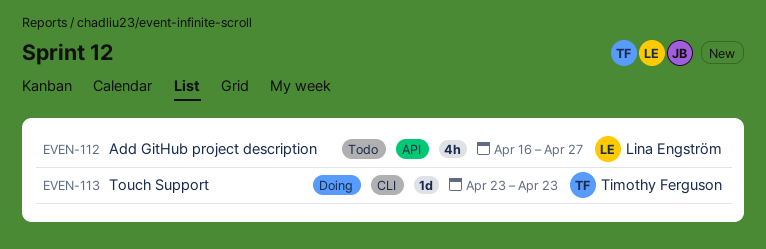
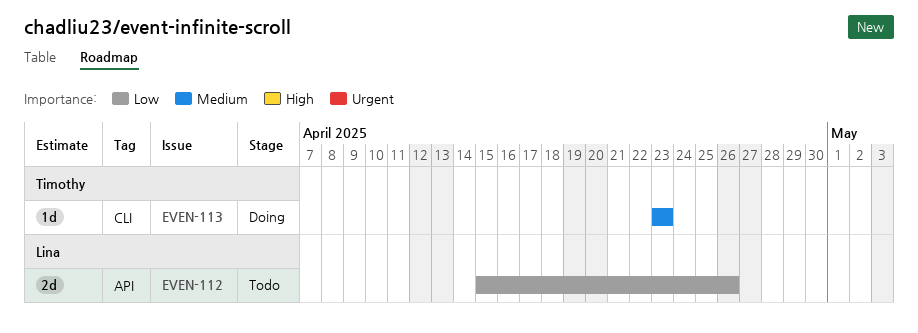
EVEN-112, estimate: 4h -> 2d
EVEN-112, start: Apr 16 -> Apr 15
EVEN-112, due: Apr 27 -> Apr 26

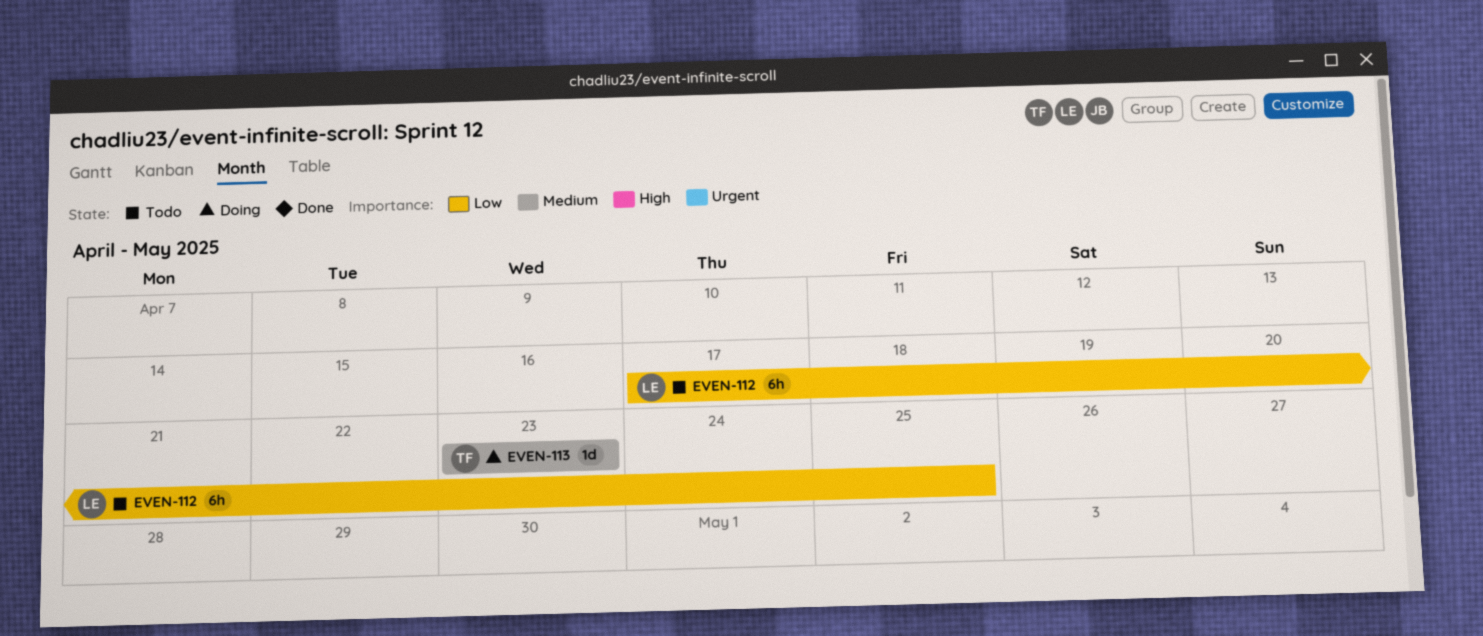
EVEN-112, estimate: 2d -> 6h
EVEN-112, start: Apr 15 -> Apr 17
EVEN-112, due: Apr 26 -> Apr 25

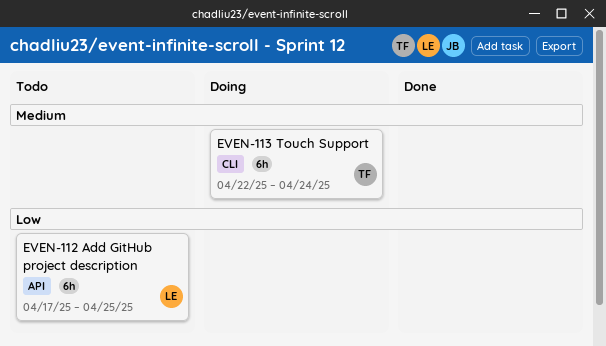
EVEN-113, estimate: 1d -> 6h
EVEN-113, start: Apr 23 -> Apr 22
EVEN-113, due: Apr 23 -> Apr 24

